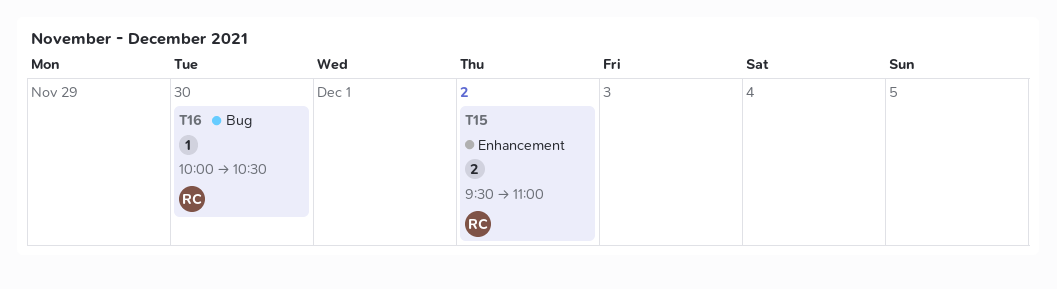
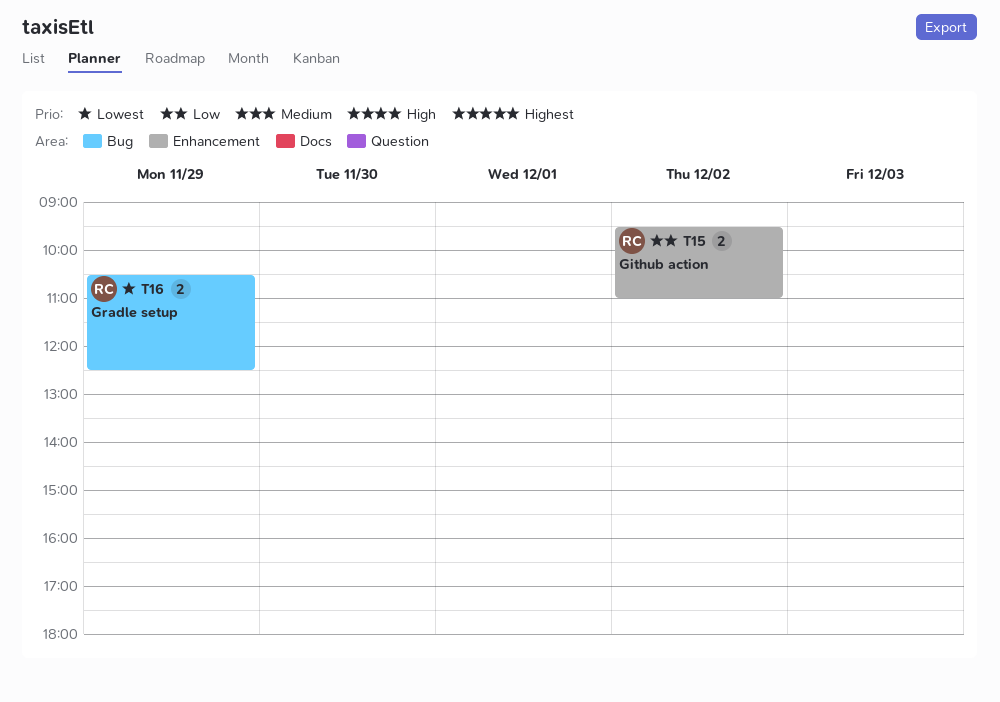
T16, estimate: 1 -> 2
T16, day: Nov 30 -> Nov 29
T16, begins: 10:00 -> 10:30
T16, ends: 10:30 -> 12:30

